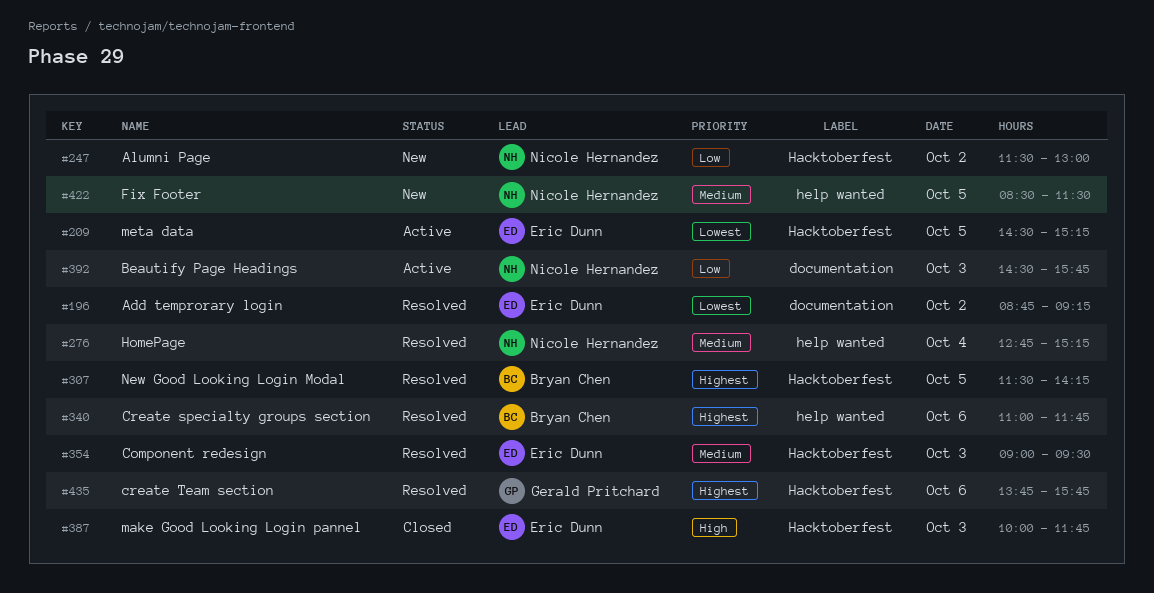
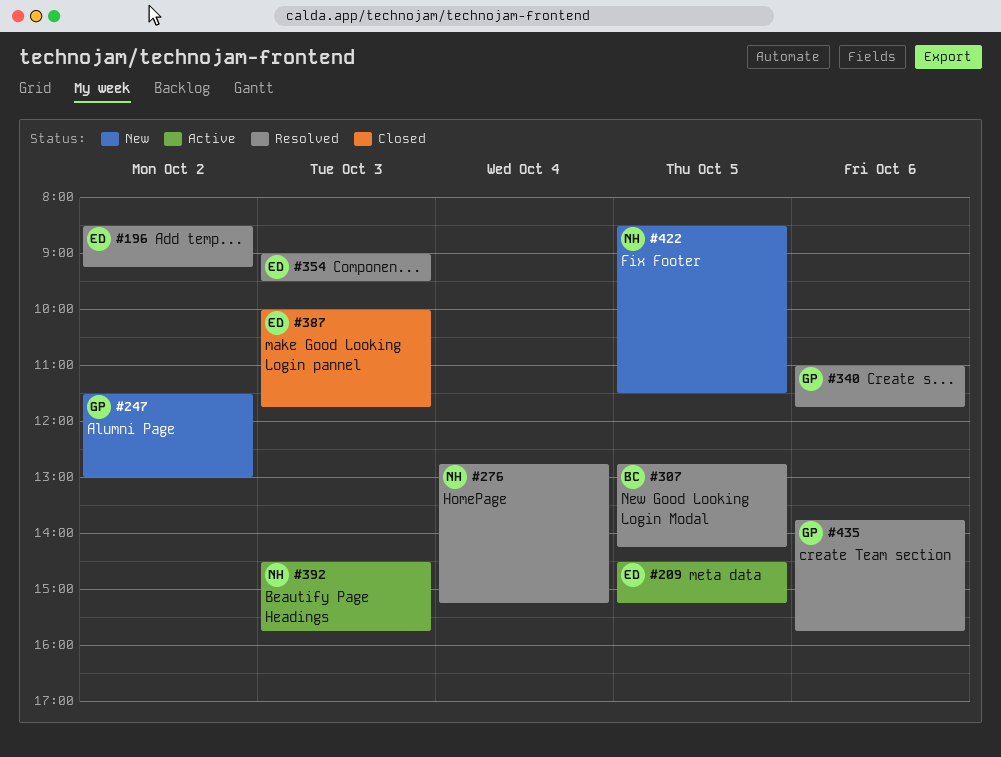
#196, begins: 08:45 -> 08:30
#247, owner: Nicole Hernandez -> Gerald Pritchard
#307, begins: 11:30 -> 12:45
#340, owner: Bryan Chen -> Gerald Pritchard

